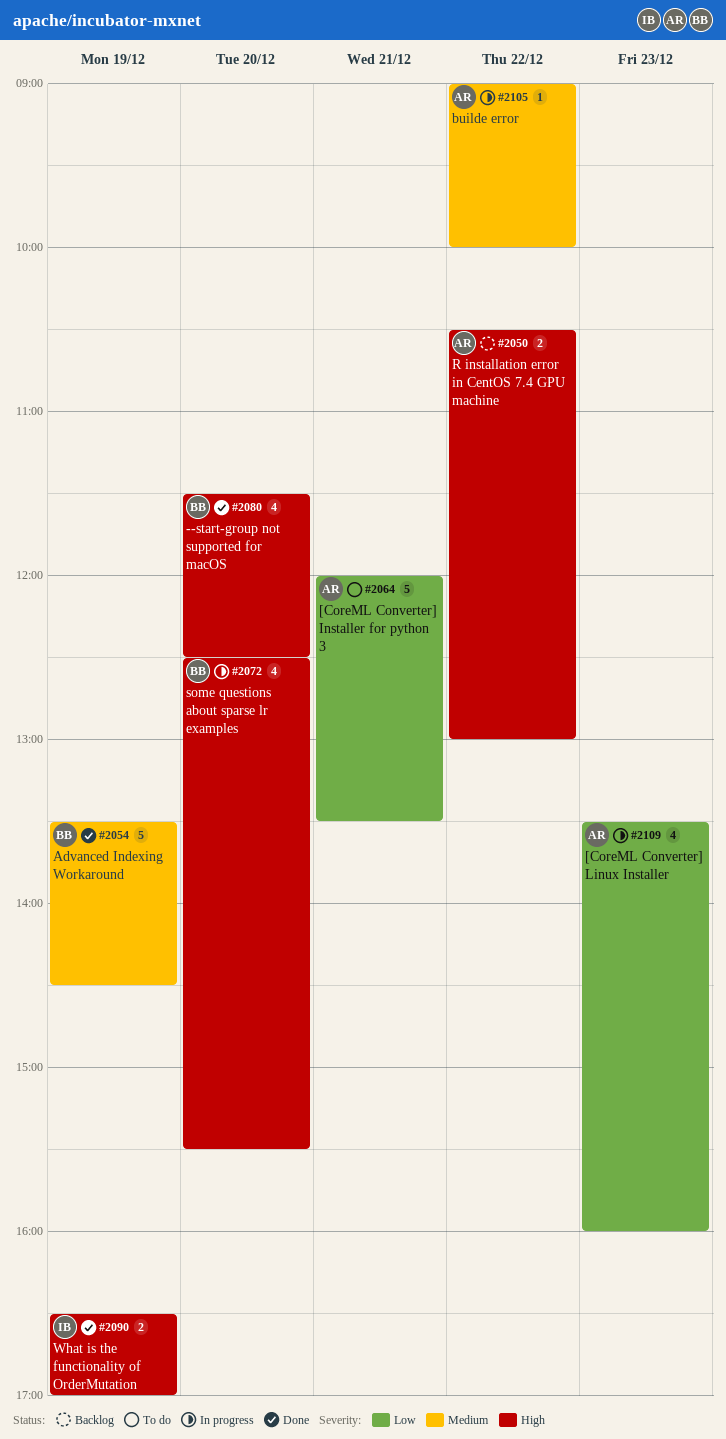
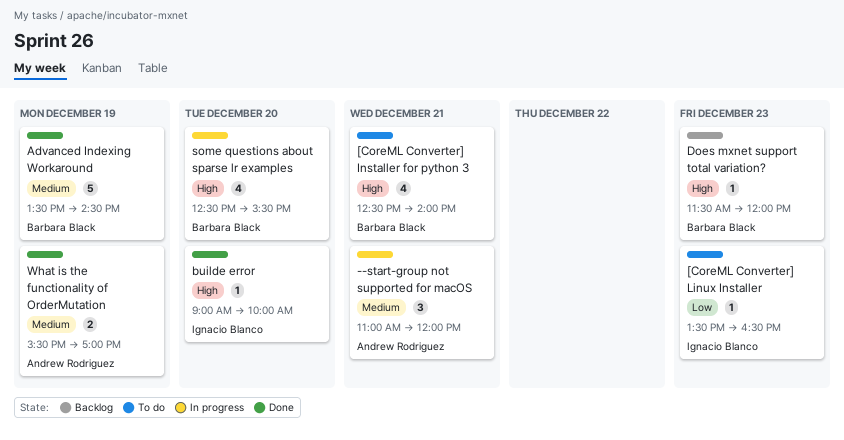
--start-group not supported for macOS, status: Done -> In progress
--start-group not supported for macOS, owner: Barbara Black -> Andrew Rodriguez
--start-group not supported for macOS, priority: High -> Medium
--start-group not supported for macOS, estimate: 4 -> 3
--start-group not supported for macOS, day: Dec 20 -> Dec 21
--start-group not supported for macOS, begins: 11:30 -> 11:00
--start-group not supported for macOS, ends: 12:30 -> 12:00
[CoreML Converter] Installer for python 3, owner: Andrew Rodriguez -> Barbara Black
[CoreML Converter] Installer for python 3, priority: Low -> High
[CoreML Converter] Installer for python 3, estimate: 5 -> 4
[CoreML Converter] Installer for python 3, begins: 12:00 -> 12:30
[CoreML Converter] Installer for python 3, ends: 13:30 -> 14:00
[CoreML Converter] Linux Installer, status: In progress -> To do
[CoreML Converter] Linux Installer, owner: Andrew Rodriguez -> Ignacio Blanco
[CoreML Converter] Linux Installer, estimate: 4 -> 1
[CoreML Converter] Linux Installer, ends: 16:00 -> 16:30
builde error, status: In progress -> Done
builde error, owner: Andrew Rodriguez -> Ignacio Blanco
builde error, priority: Medium -> High
builde error, day: Dec 22 -> Dec 20
Does mxnet support total variation?: none -> present
R installation error in CentOS 7.4 GPU machine: present -> none
What is the functionality of OrderMutation, owner: Ignacio Blanco -> Andrew Rodriguez
What is the functionality of OrderMutation, priority: High -> Medium
What is the functionality of OrderMutation, begins: 16:30 -> 15:30

